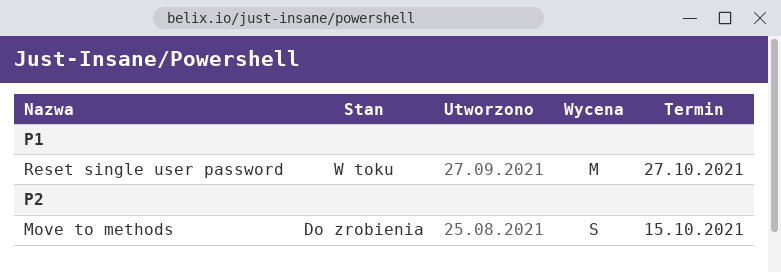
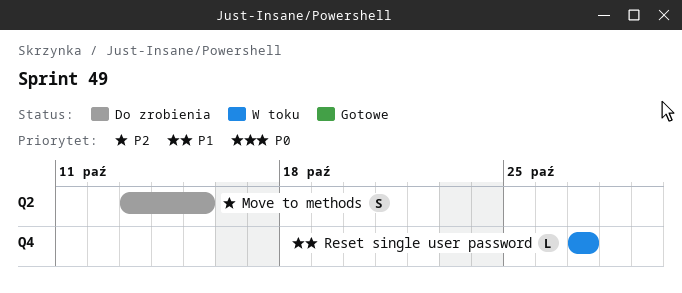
Reset single user password, estimate: M -> L

